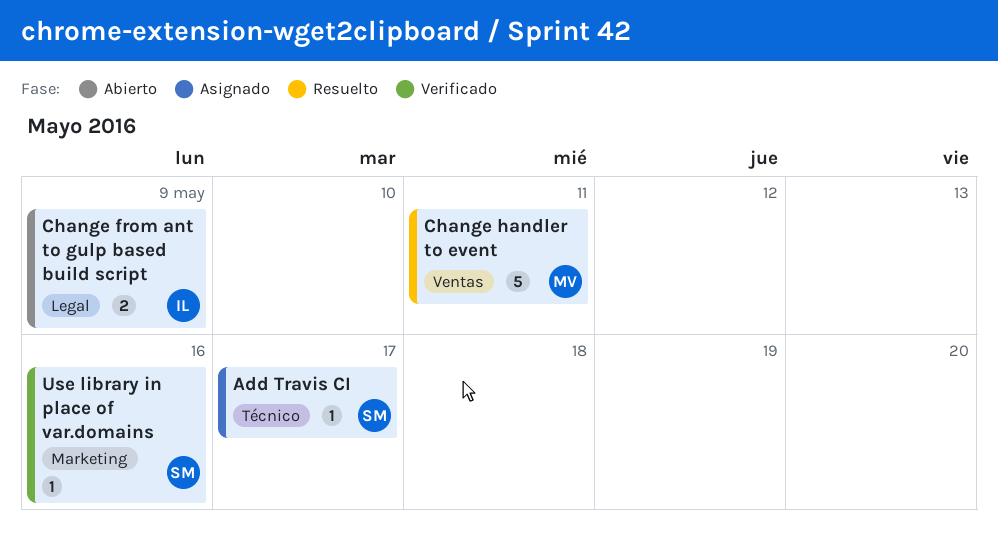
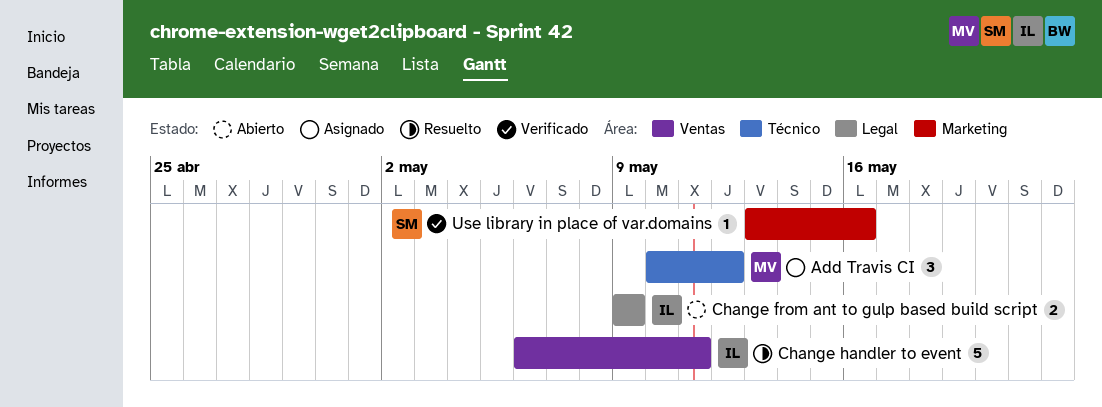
Add Travis CI, owner: SM -> MV
Add Travis CI, estimate: 1 -> 3
Add Travis CI, due: May 17 -> May 12
Change handler to event, owner: MV -> IL

